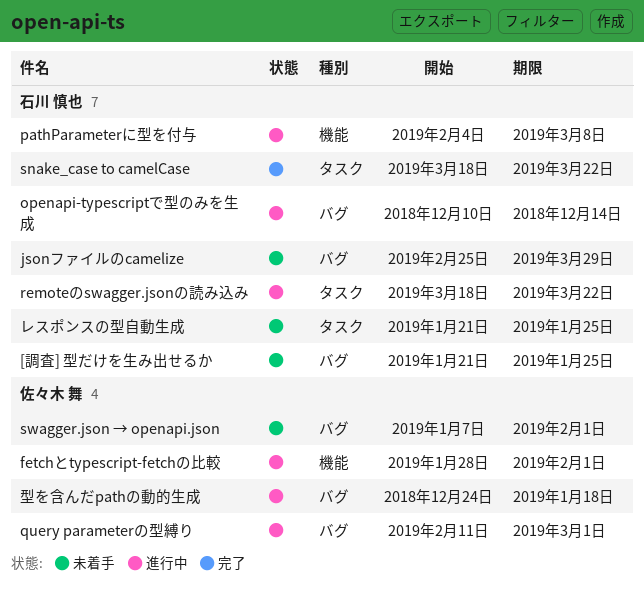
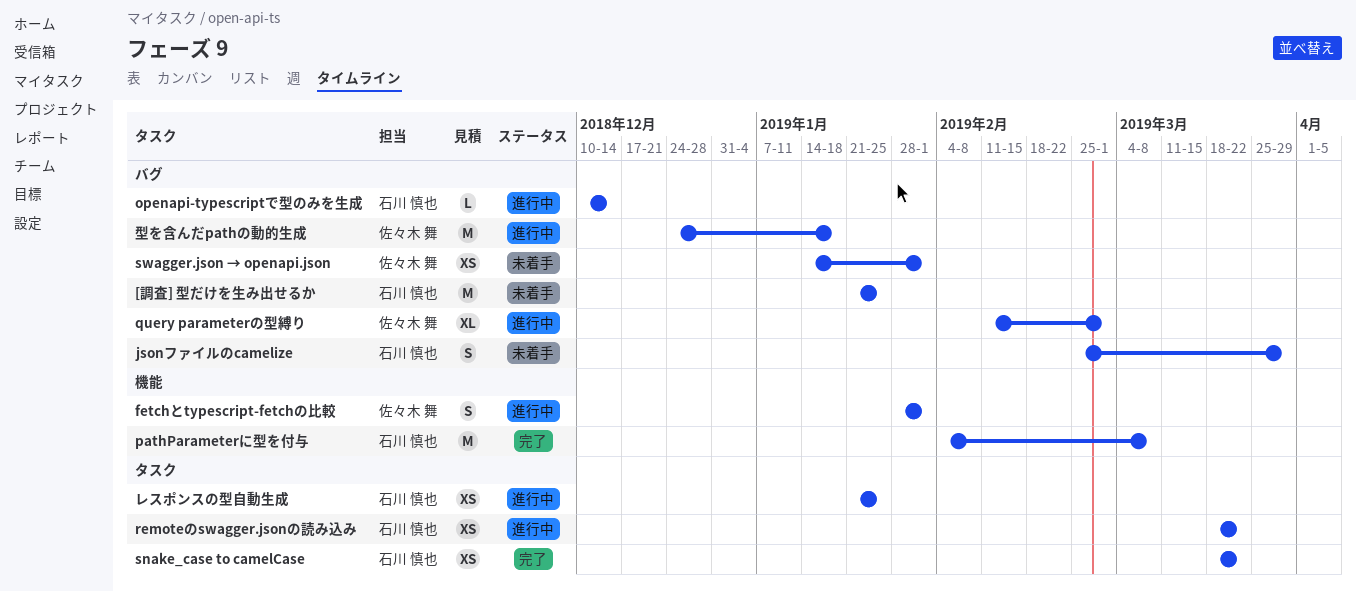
pathParameterに型を付与, status: 進行中 -> 完了
swagger.json → openapi.json, start: Jan 7 -> Jan 14
レスポンスの型自動生成, status: 未着手 -> 進行中

